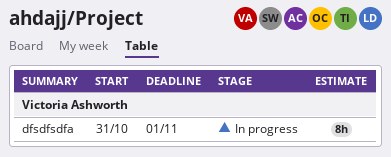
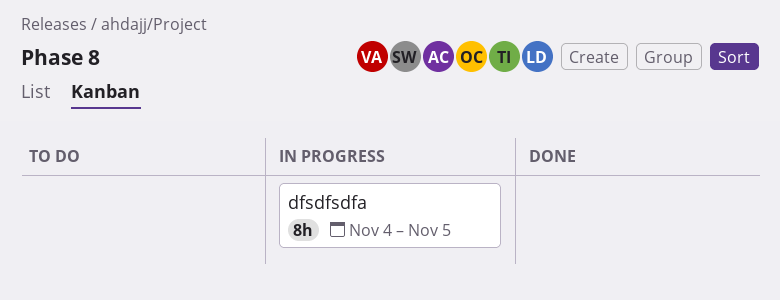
dfsdfsdfa, start: Oct 31 -> Nov 4
dfsdfsdfa, due: Nov 1 -> Nov 5

